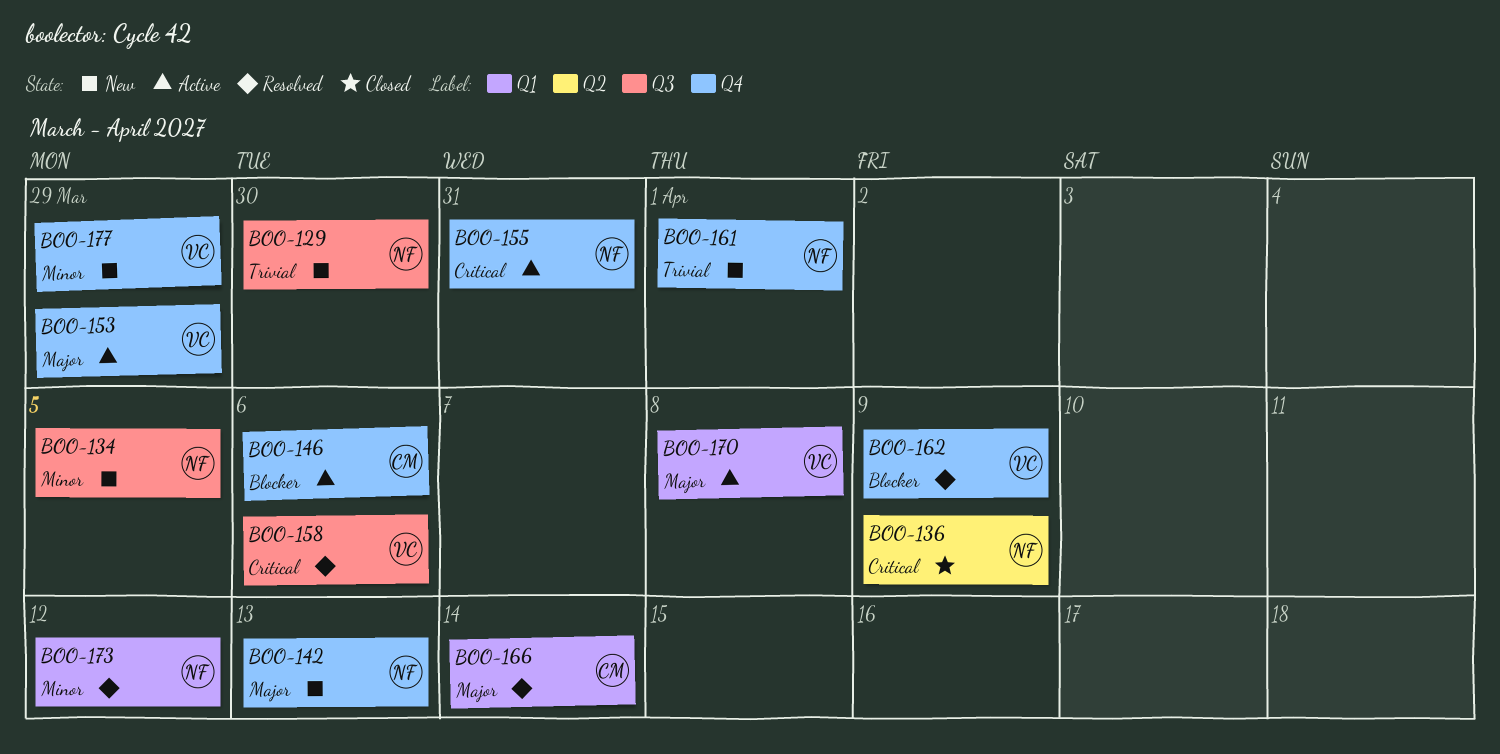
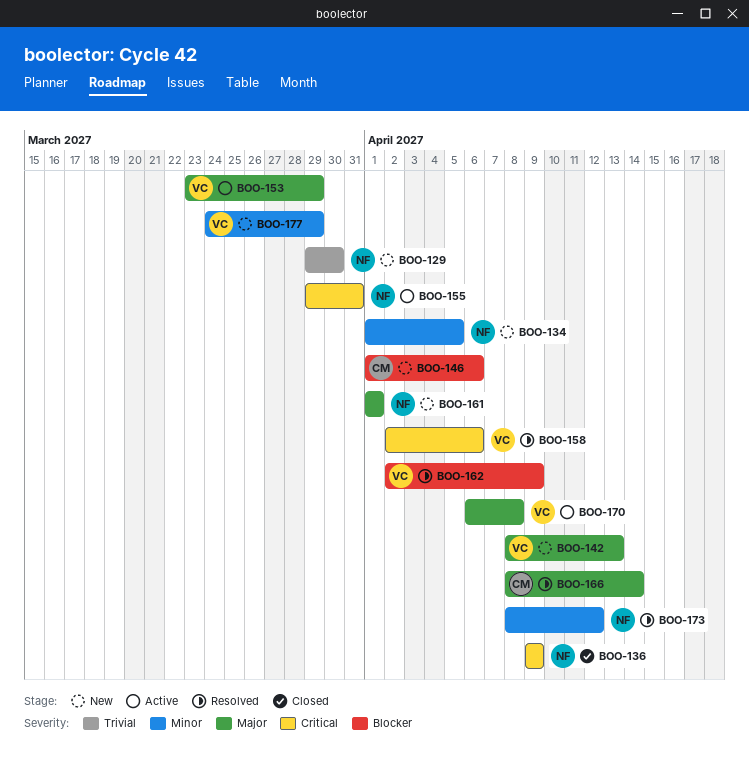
BOO-142, owner: NF -> VC
BOO-146, status: Active -> New
BOO-161, priority: Trivial -> Major

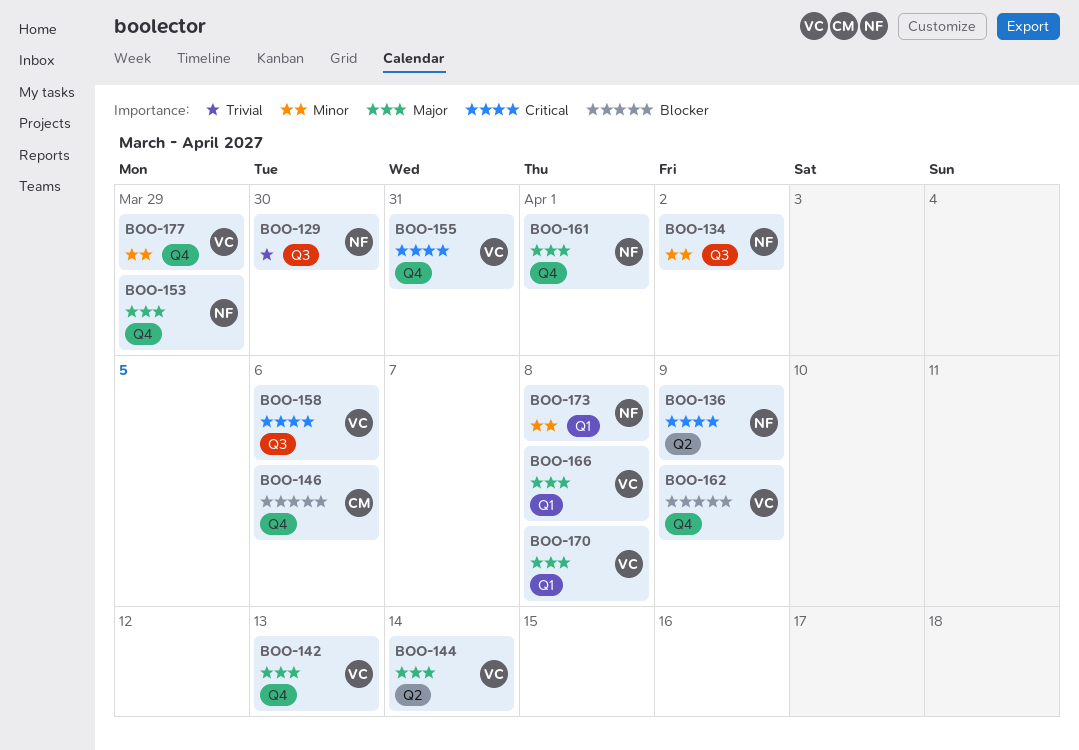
BOO-134, due: Apr 5 -> Apr 2
BOO-144: none -> present
BOO-153, owner: VC -> NF
BOO-155, owner: NF -> VC
BOO-166, owner: CM -> VC
BOO-166, due: Apr 14 -> Apr 8
BOO-173, due: Apr 12 -> Apr 8

